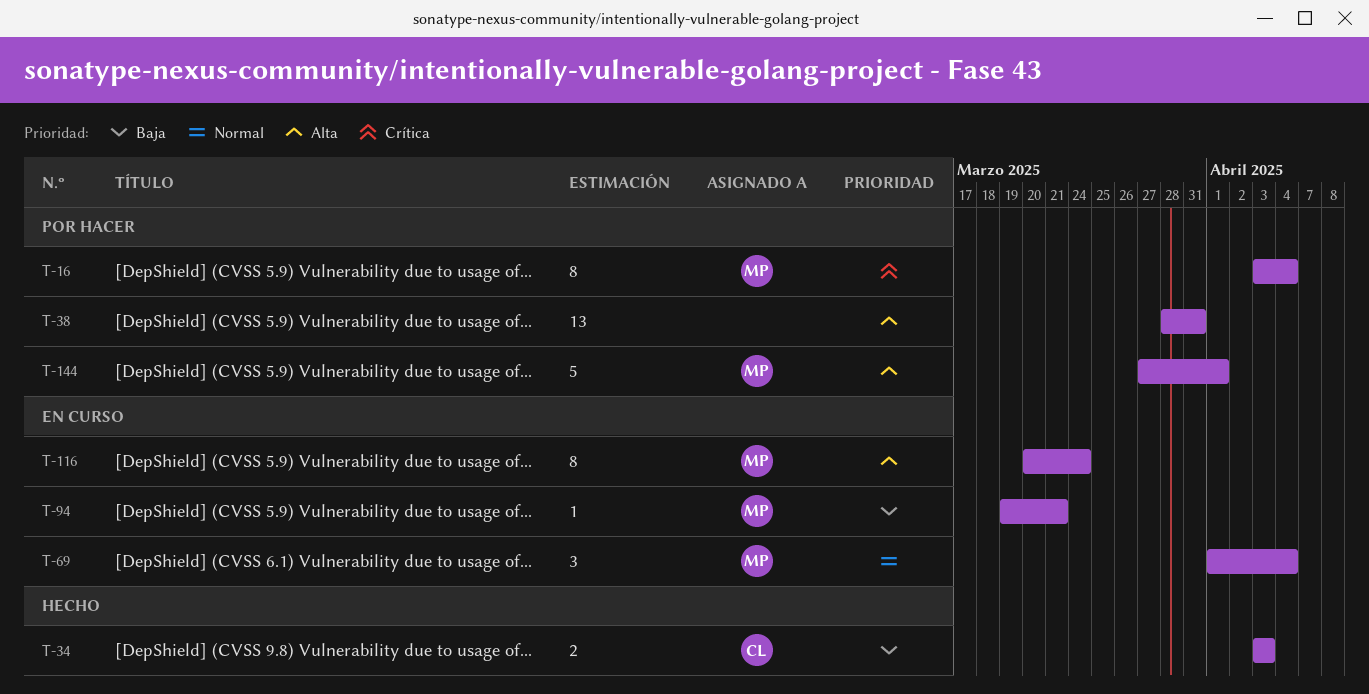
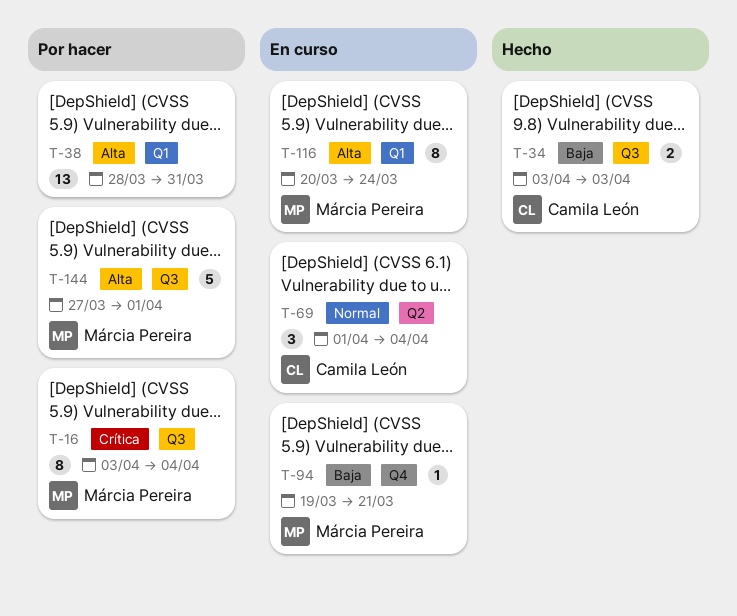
T-69, owner: Márcia Pereira -> Camila León

